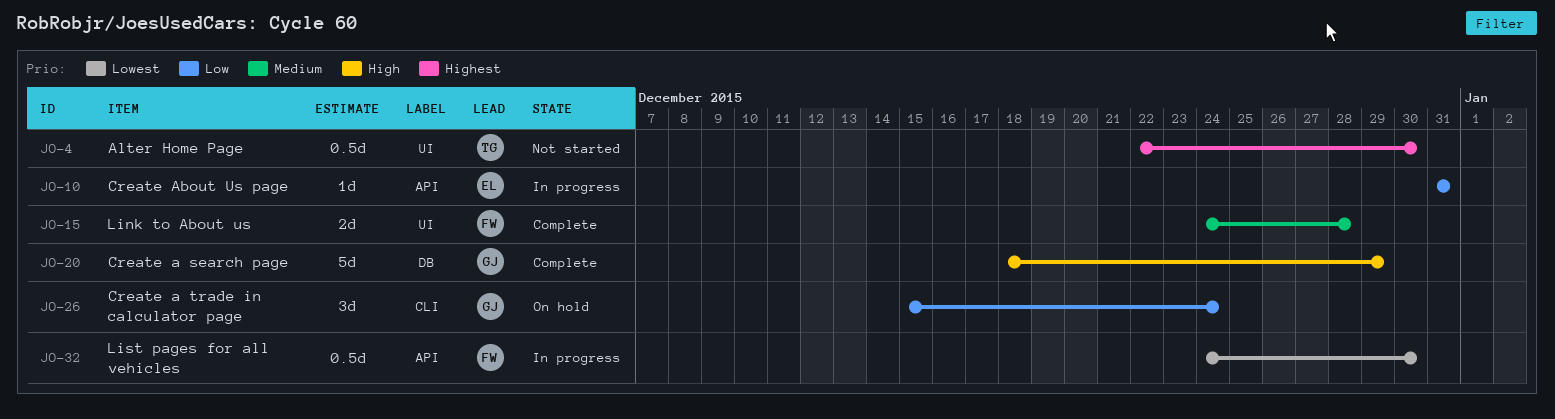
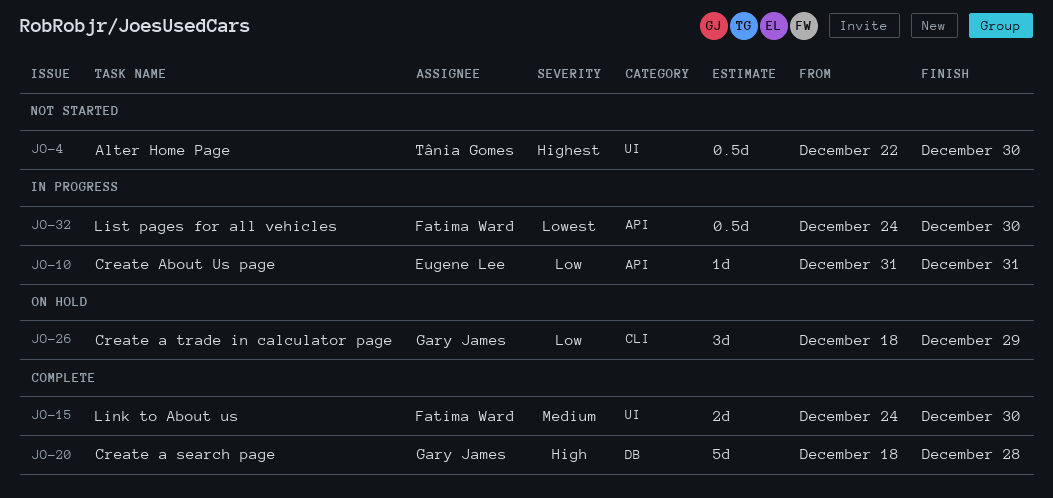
JO-15, due: Dec 28 -> Dec 30
JO-20, due: Dec 29 -> Dec 28
JO-26, start: Dec 15 -> Dec 18
JO-26, due: Dec 24 -> Dec 29

